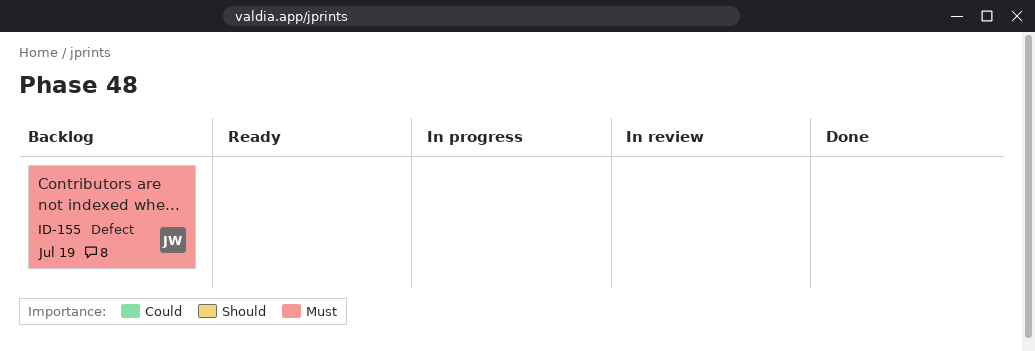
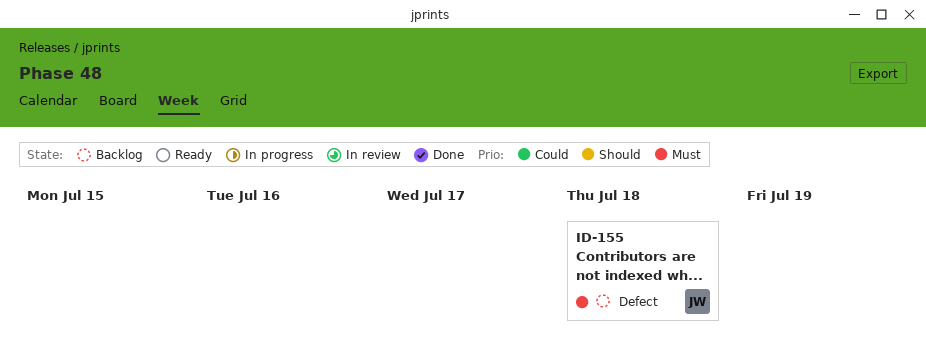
ID-155, due: Jul 19 -> Jul 18

